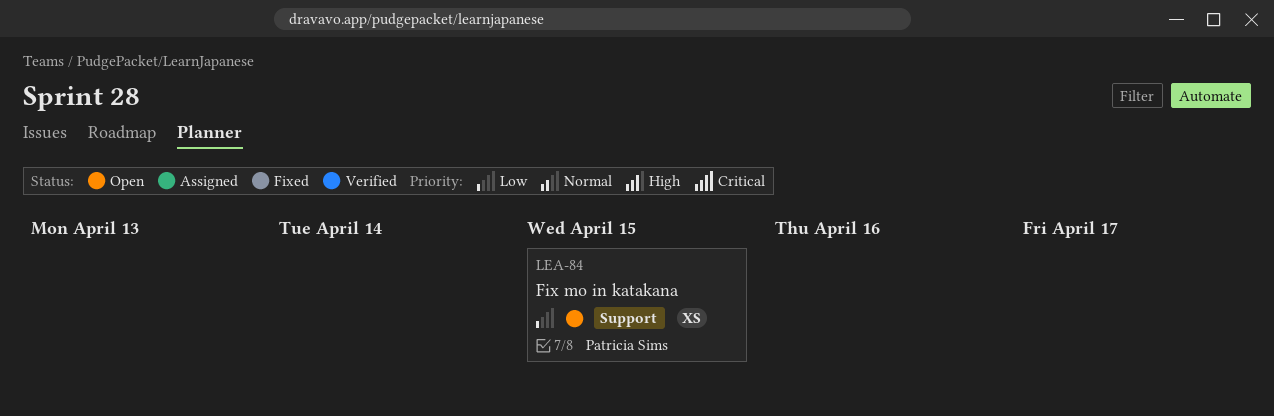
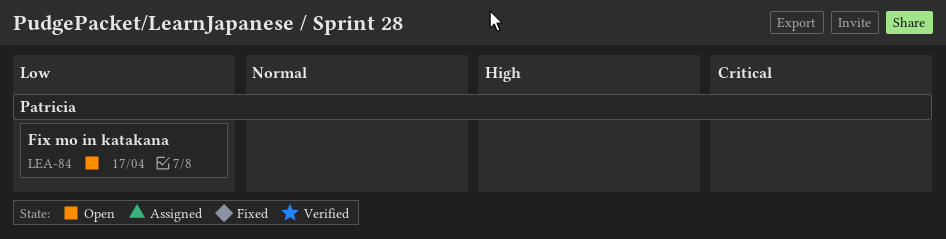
LEA-84, due: Apr 15 -> Apr 17

